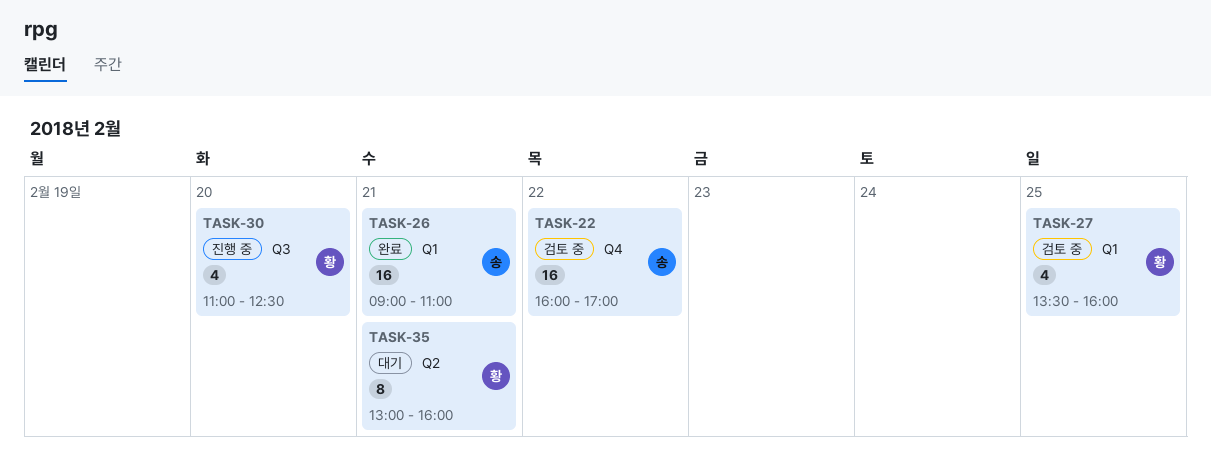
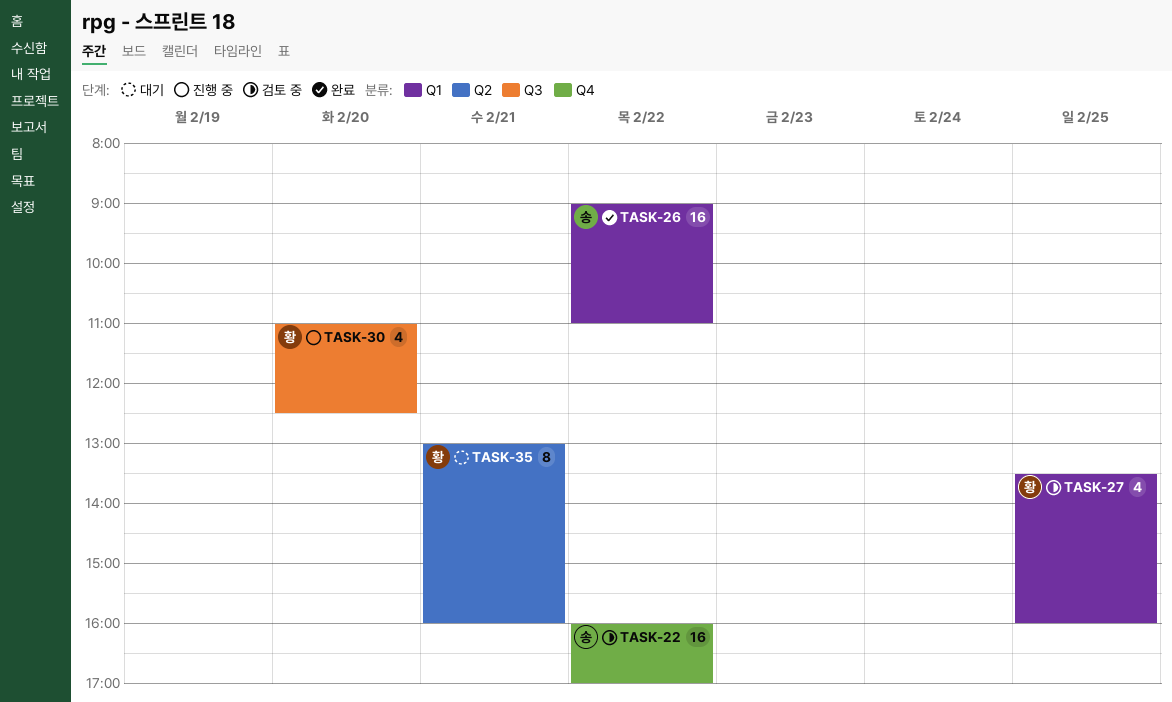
TASK-26, day: Feb 21 -> Feb 22

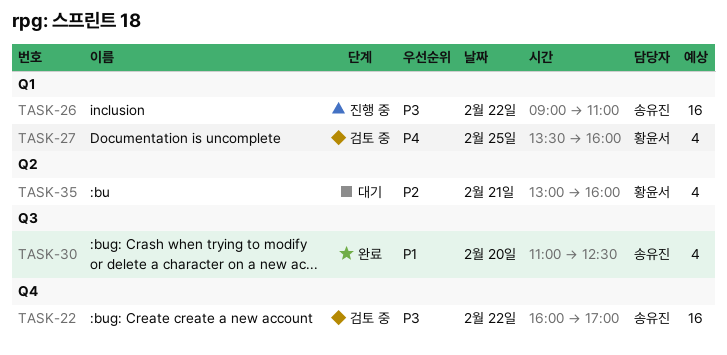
TASK-26, status: 완료 -> 진행 중
TASK-30, status: 진행 중 -> 완료
TASK-30, owner: 황윤서 -> 송유진
TASK-35, estimate: 8 -> 4

